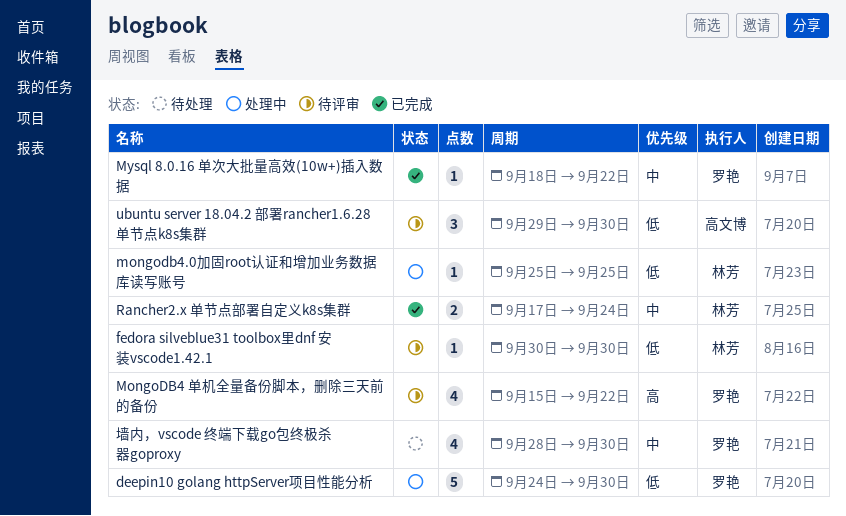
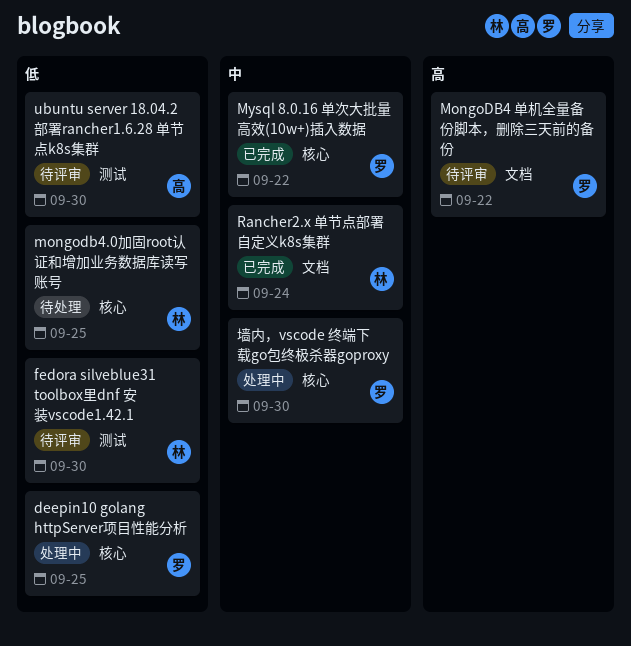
deepin10 golang httpServer项目性能分析, due: Sep 30 -> Sep 25
mongodb4.0加固root认证和增加业务数据库读写账号, status: 处理中 -> 待处理
墙内，vscode 终端下载go包终极杀器goproxy, status: 待处理 -> 处理中

